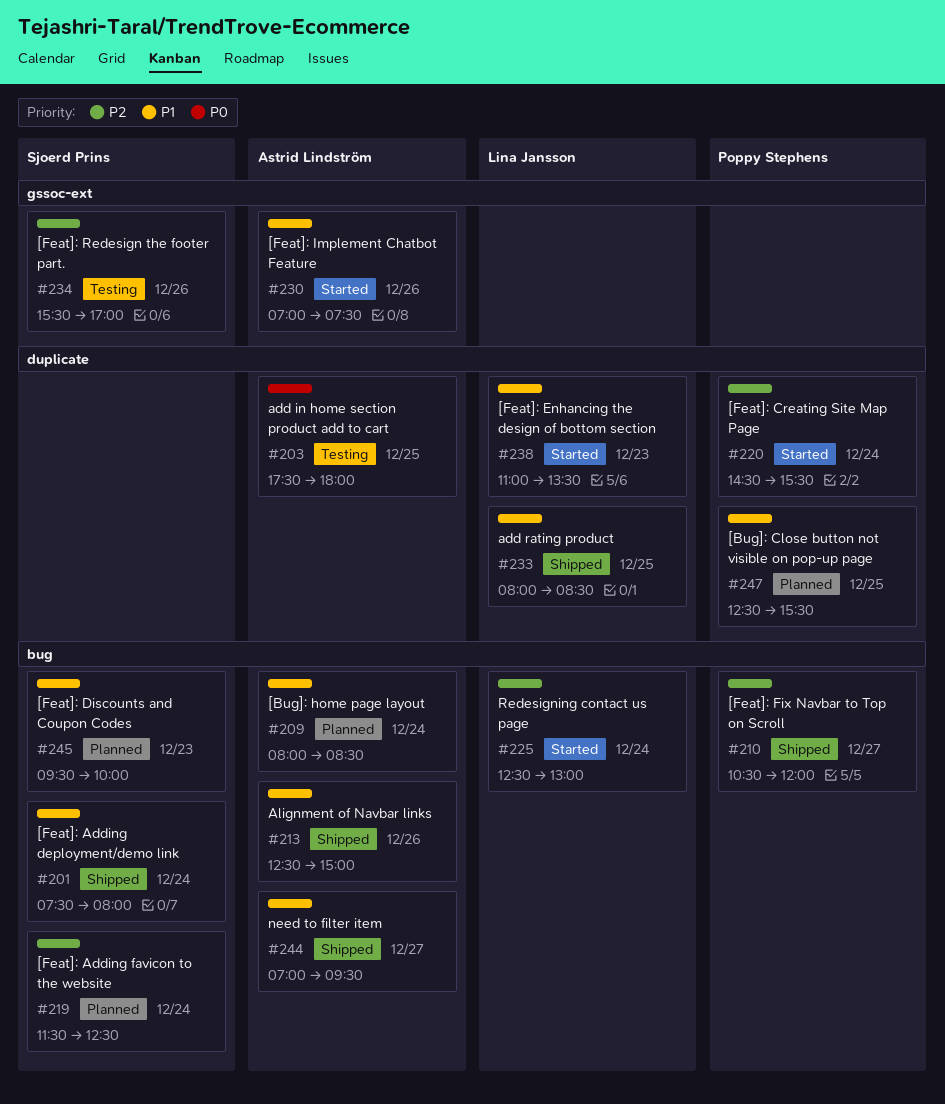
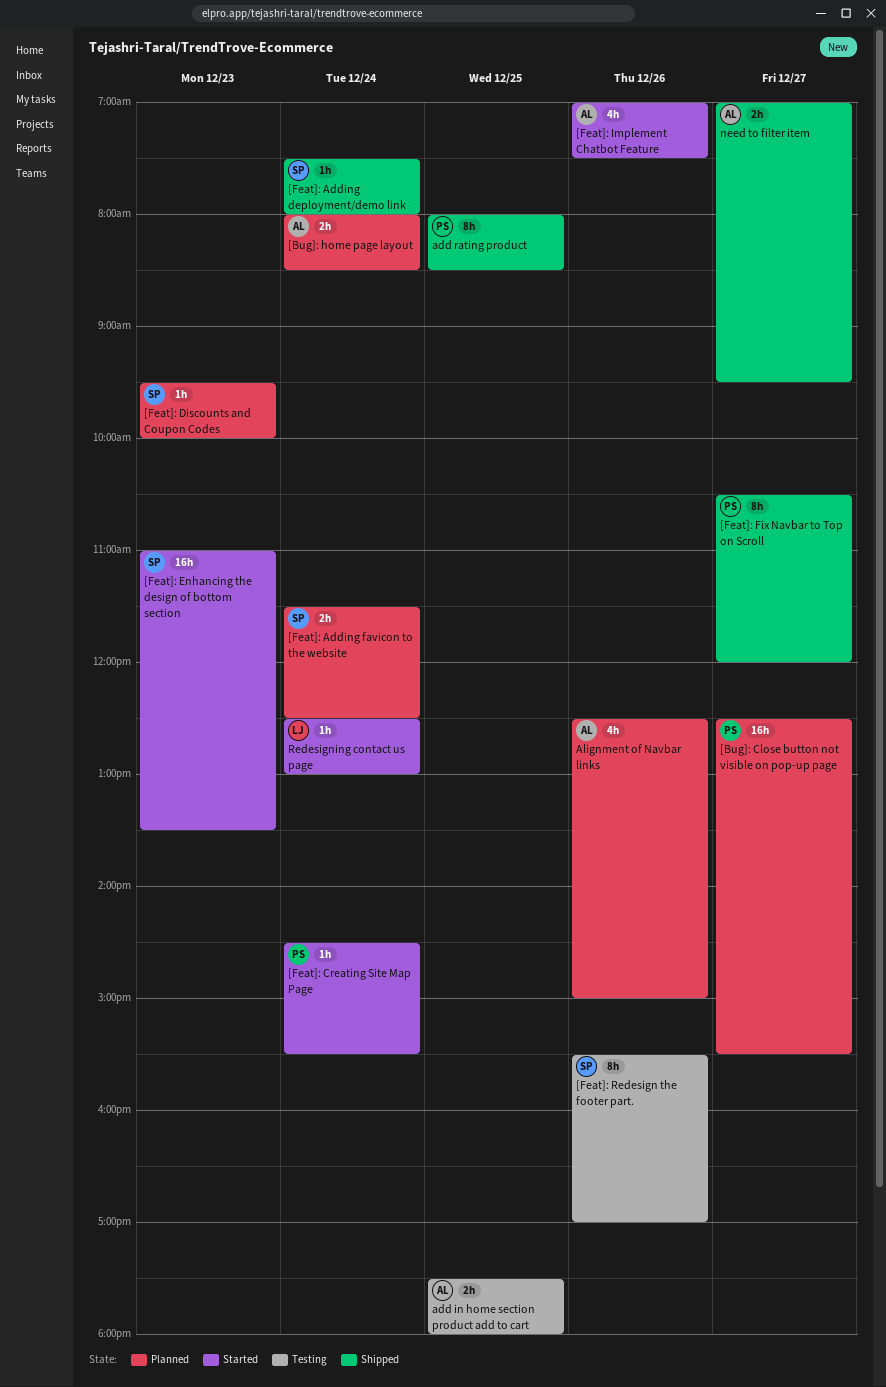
[Bug]: Close button not visible on pop-up page, day: Dec 25 -> Dec 27
[Feat]: Enhancing the design of bottom section, owner: Lina Jansson -> Sjoerd Prins
add rating product, owner: Lina Jansson -> Poppy Stephens
Alignment of Navbar links, status: Shipped -> Planned

